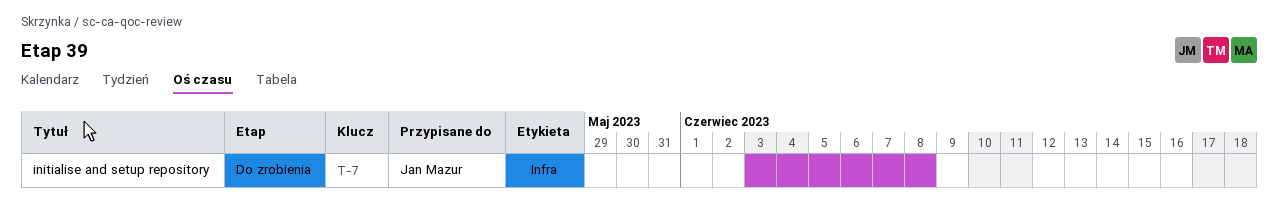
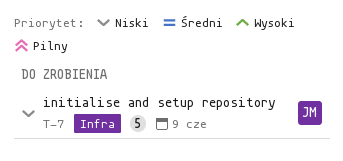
T-7, due: Jun 8 -> Jun 9

